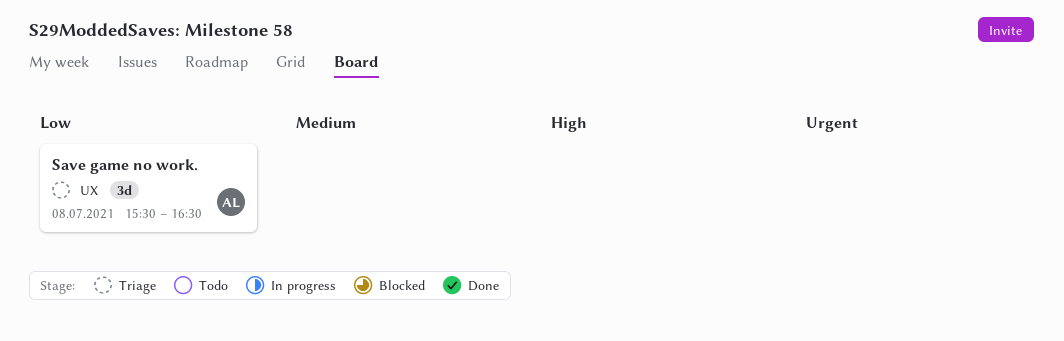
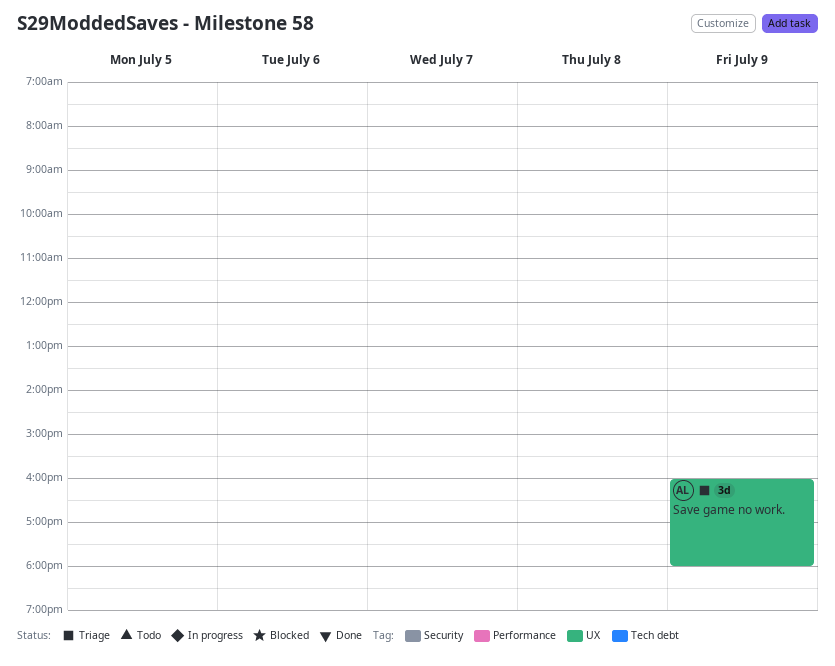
Save game no work., day: Jul 8 -> Jul 9
Save game no work., begins: 15:30 -> 16:00
Save game no work., ends: 16:30 -> 18:00

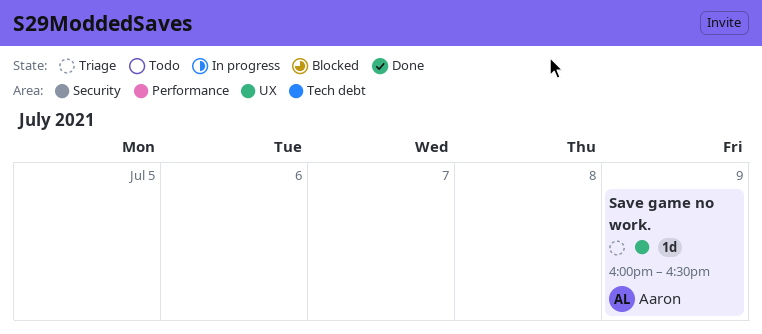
Save game no work., estimate: 3d -> 1d
Save game no work., ends: 18:00 -> 16:30

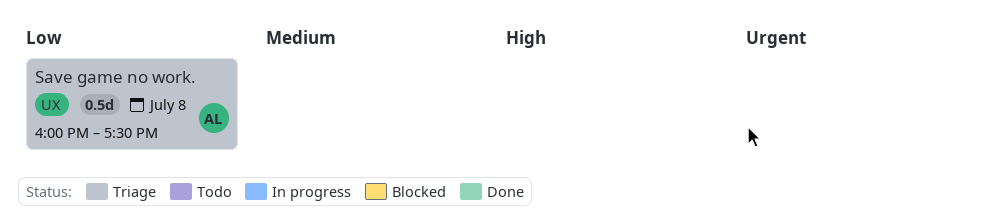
Save game no work., estimate: 1d -> 0.5d
Save game no work., day: Jul 9 -> Jul 8
Save game no work., ends: 16:30 -> 17:30

